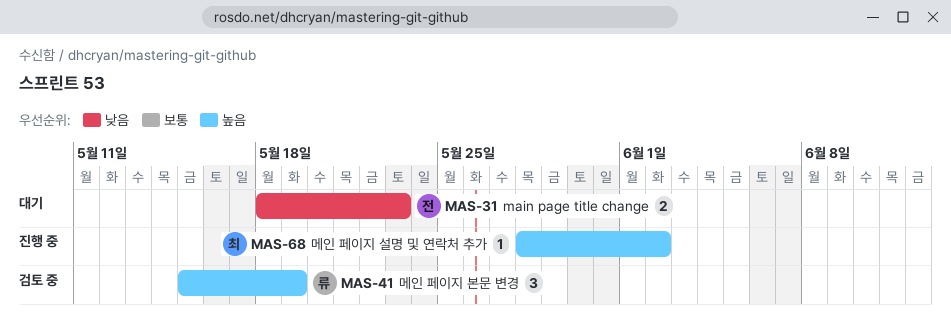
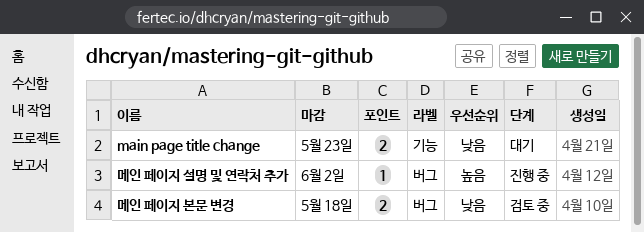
메인 페이지 본문 변경, priority: 높음 -> 낮음
메인 페이지 본문 변경, estimate: 3 -> 2
메인 페이지 본문 변경, due: May 19 -> May 18

